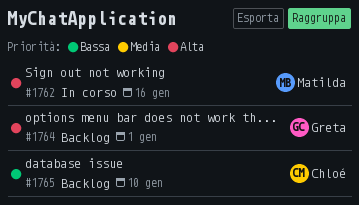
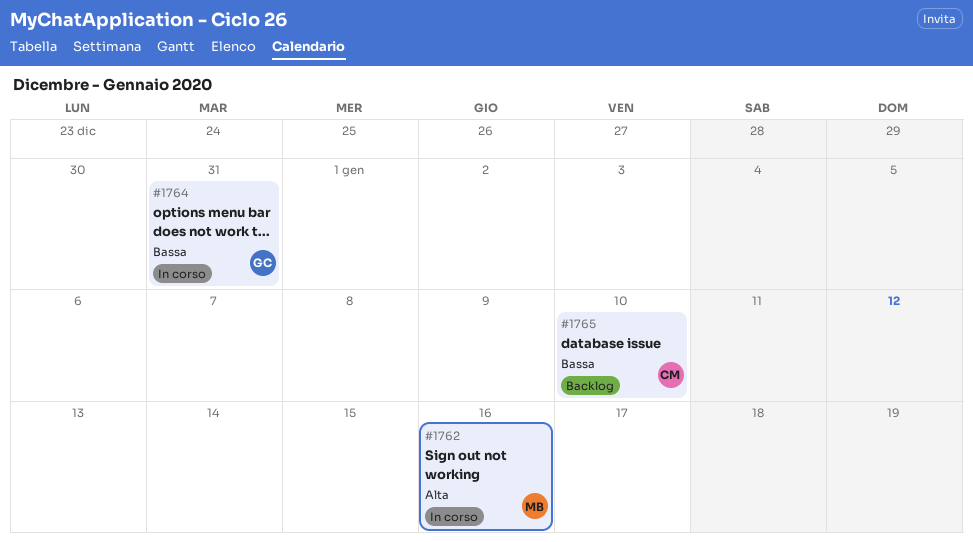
#1764, status: Backlog -> In corso
#1764, priority: Alta -> Bassa
#1764, due: Jan 1 -> Dec 31

